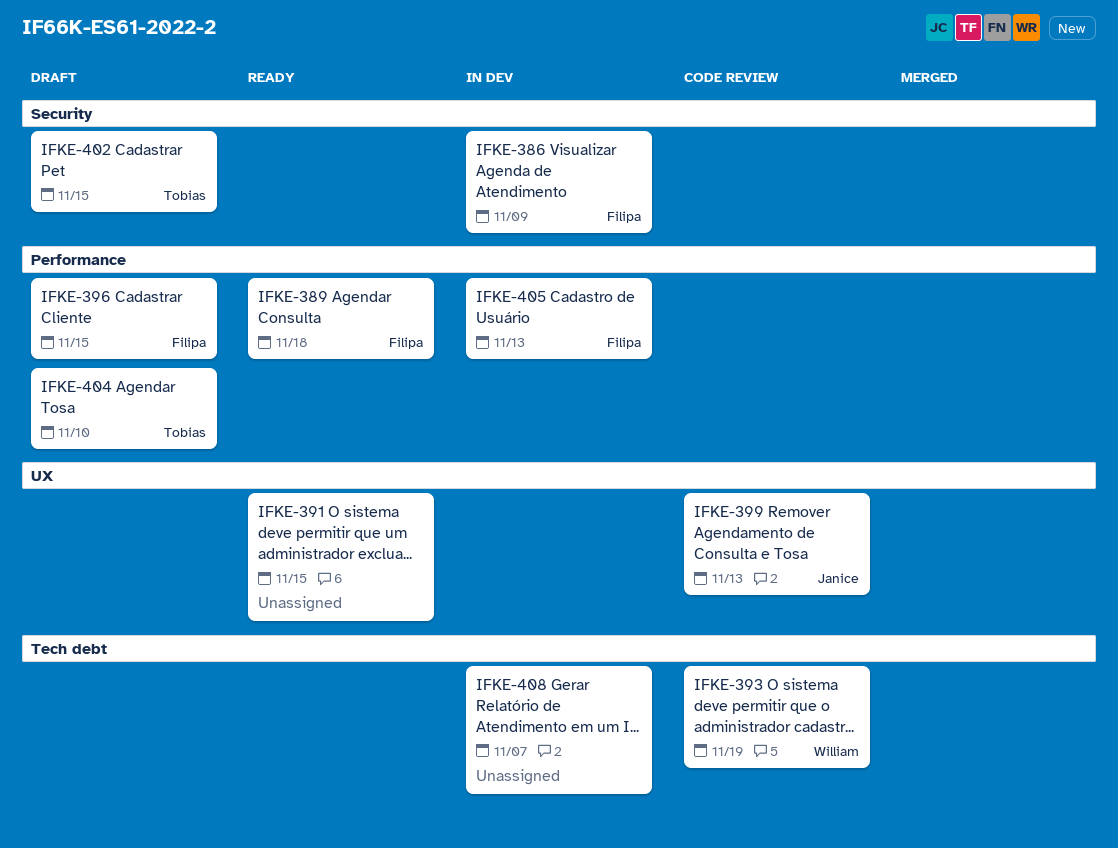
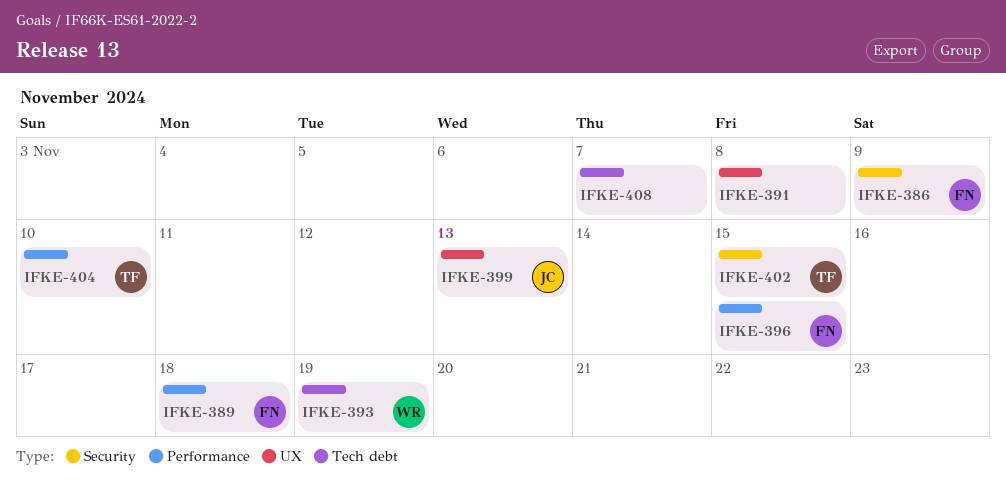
IFKE-391, due: Nov 15 -> Nov 8
IFKE-405: present -> none

